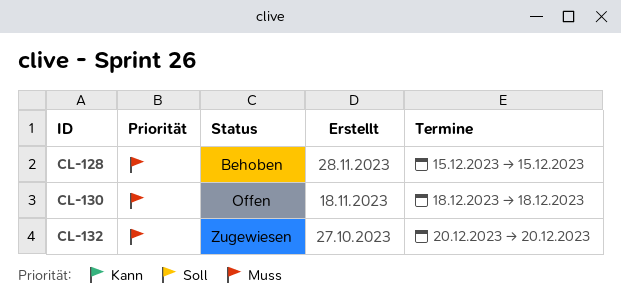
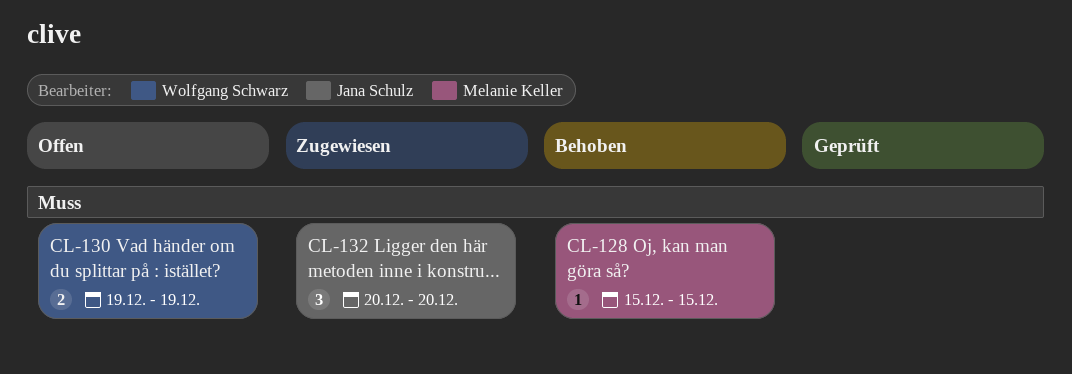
CL-130, start: Dec 18 -> Dec 19
CL-130, due: Dec 18 -> Dec 19

